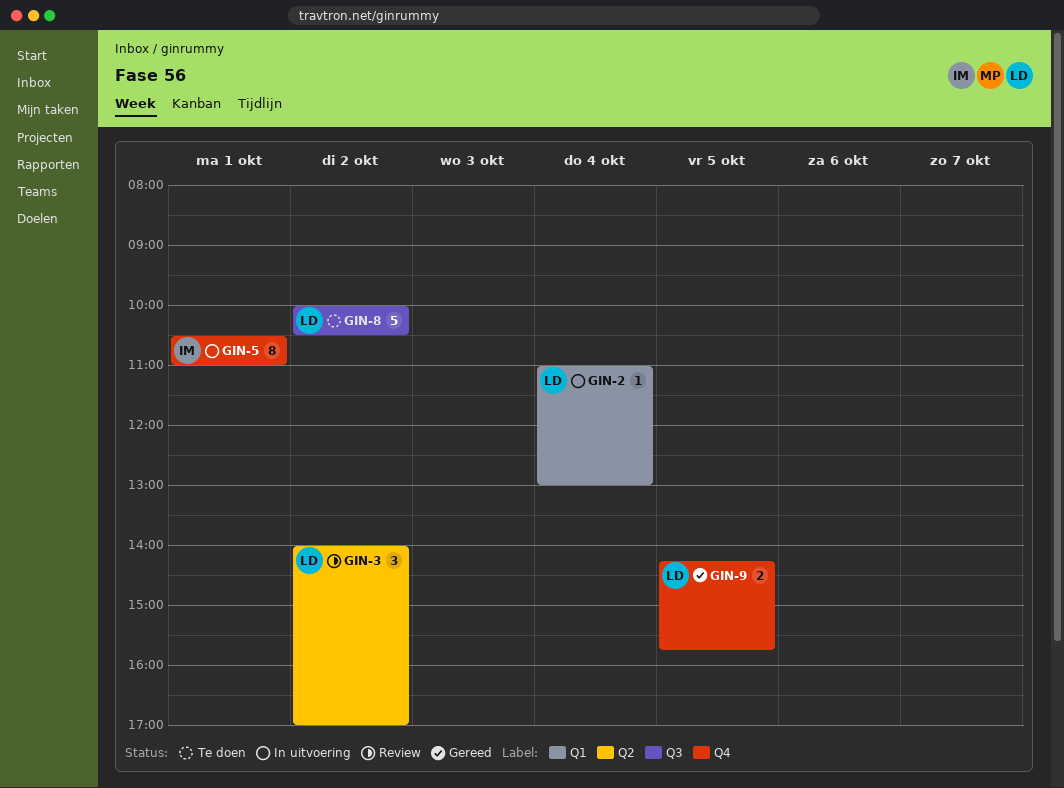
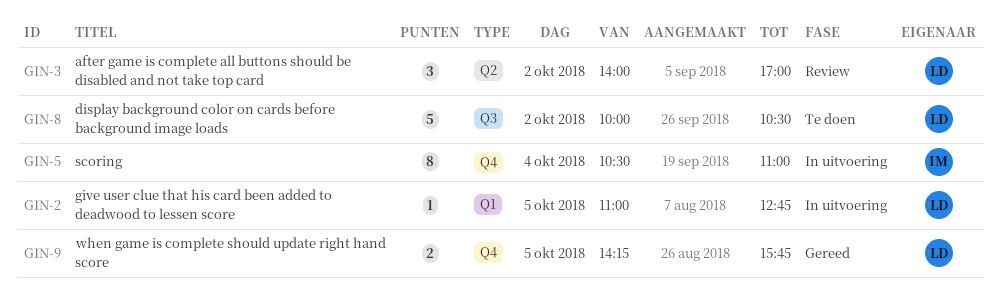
GIN-2, day: Oct 4 -> Oct 5
GIN-2, ends: 13:00 -> 12:45
GIN-5, day: Oct 1 -> Oct 4

